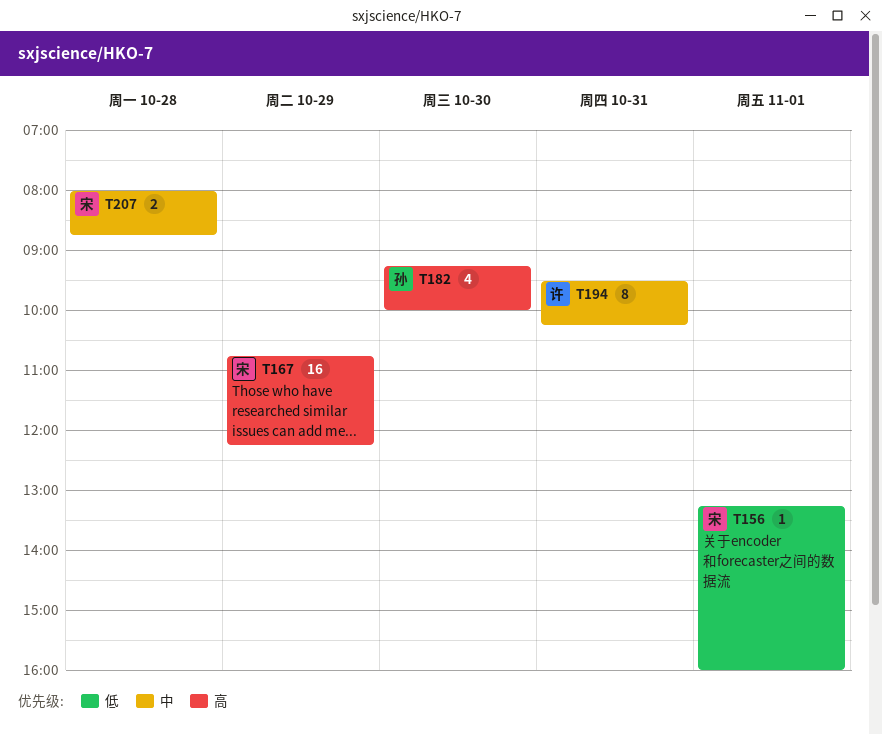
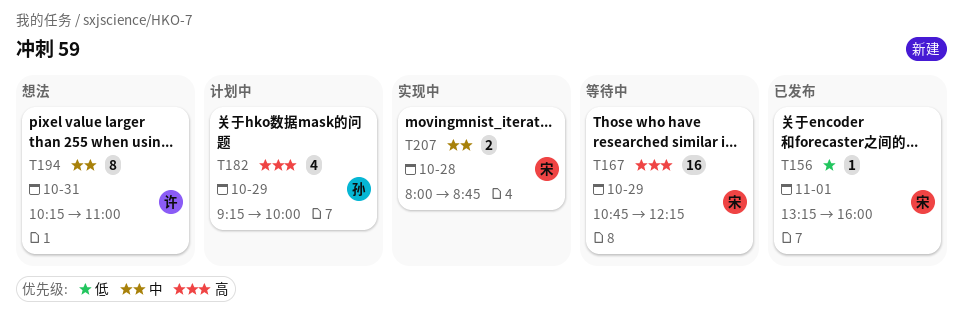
T182, day: Oct 30 -> Oct 29
T194, begins: 09:30 -> 10:15
T194, ends: 10:15 -> 11:00

